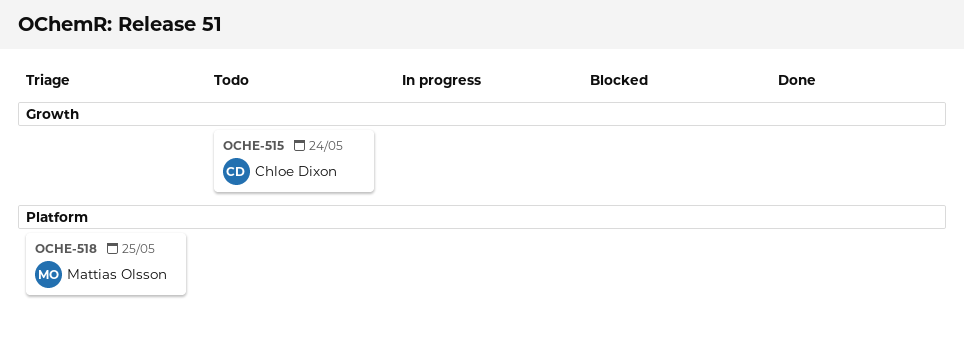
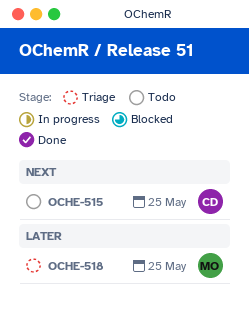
OCHE-515, due: May 24 -> May 25

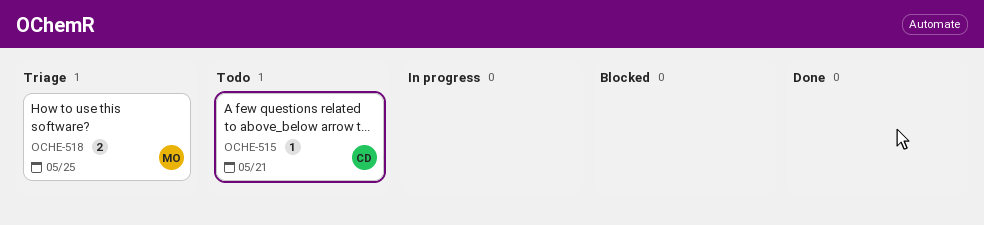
OCHE-515, due: May 25 -> May 21

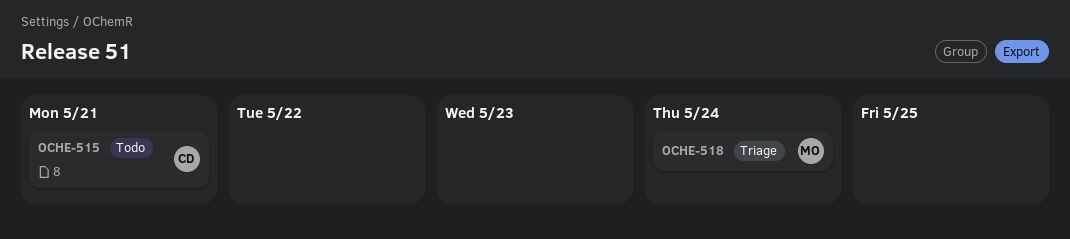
OCHE-518, due: May 25 -> May 24

